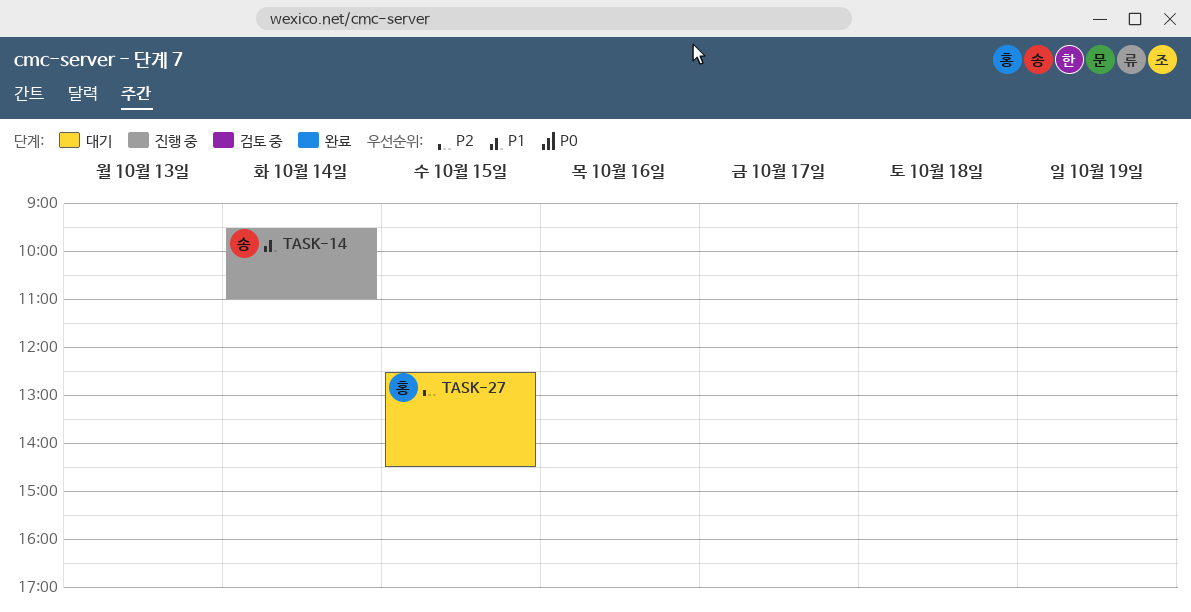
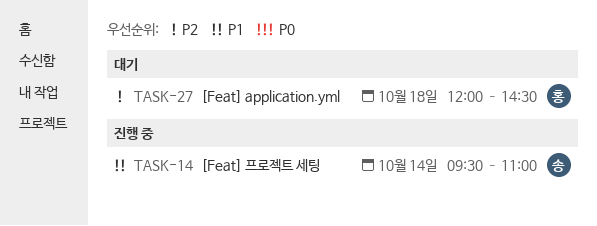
TASK-27, day: Oct 15 -> Oct 18
TASK-27, begins: 12:30 -> 12:00

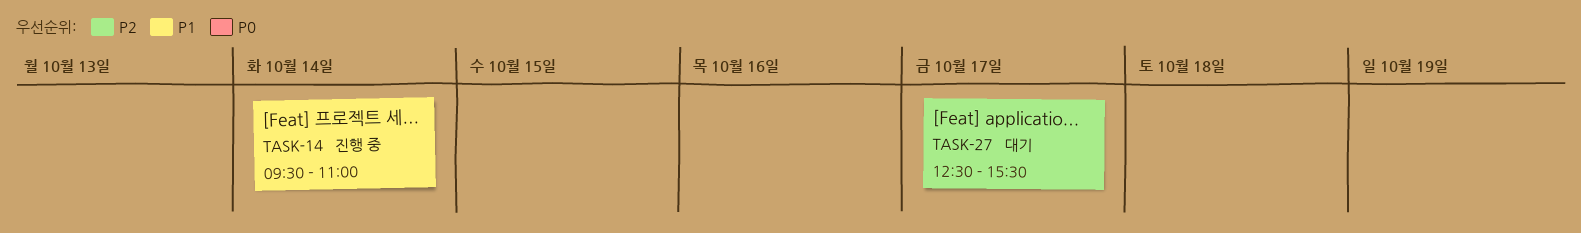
TASK-27, day: Oct 18 -> Oct 17
TASK-27, begins: 12:00 -> 12:30
TASK-27, ends: 14:30 -> 15:30

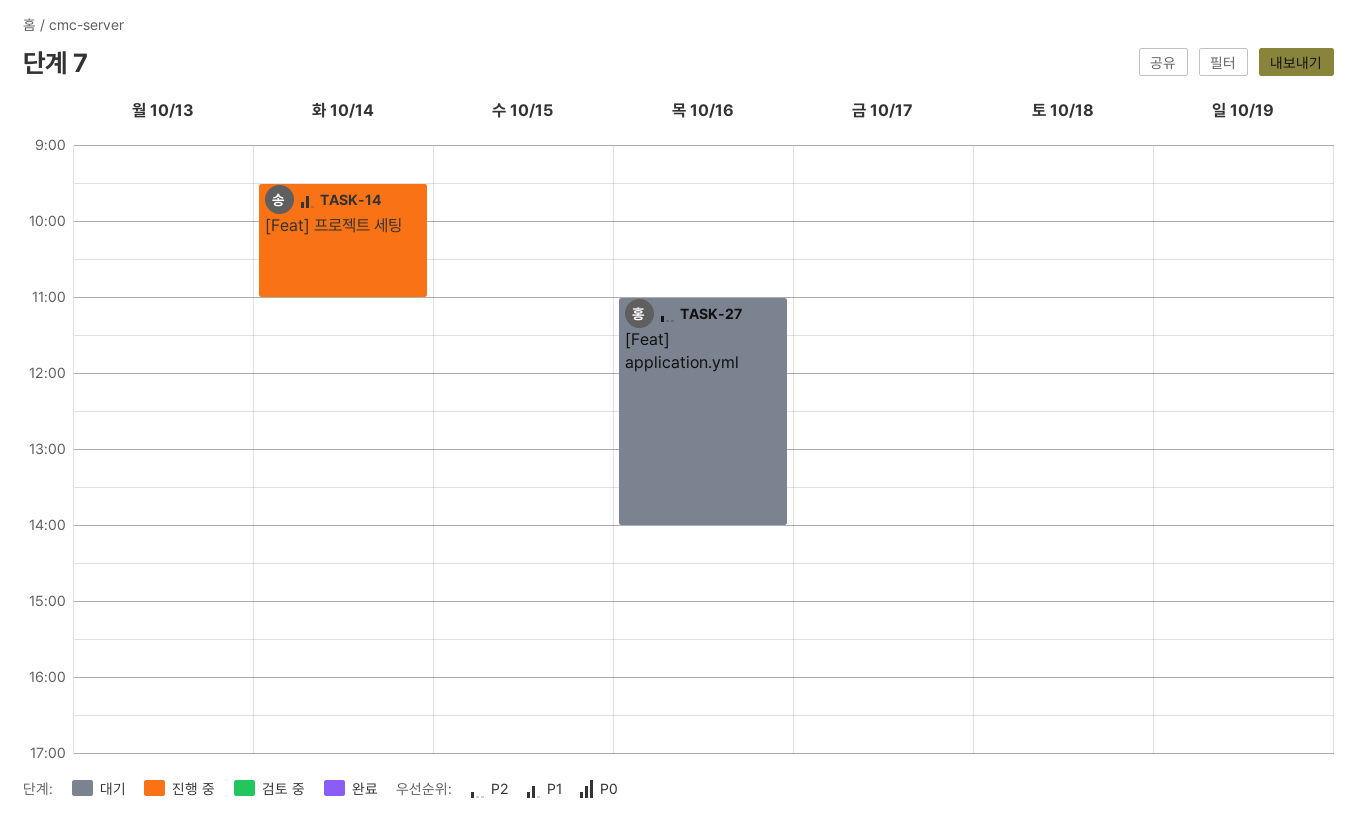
TASK-27, day: Oct 17 -> Oct 16
TASK-27, begins: 12:30 -> 11:00
TASK-27, ends: 15:30 -> 14:00

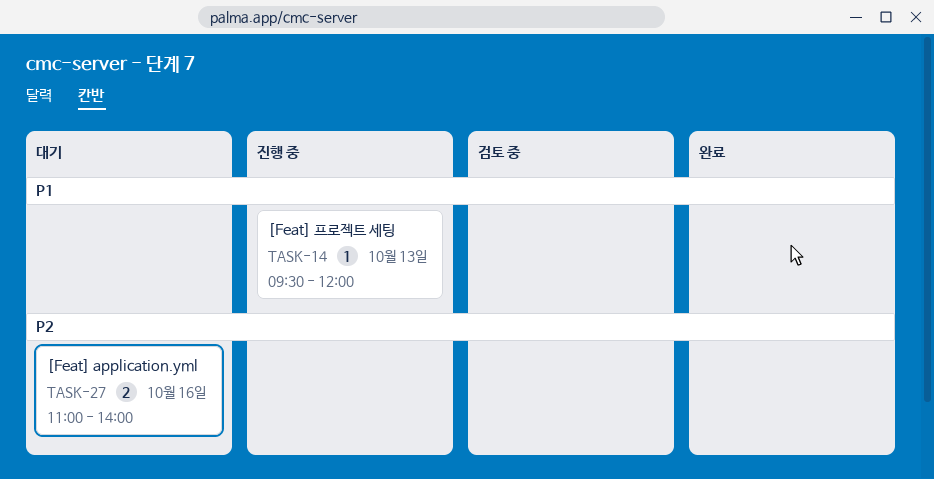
TASK-14, day: Oct 14 -> Oct 13
TASK-14, ends: 11:00 -> 12:00

